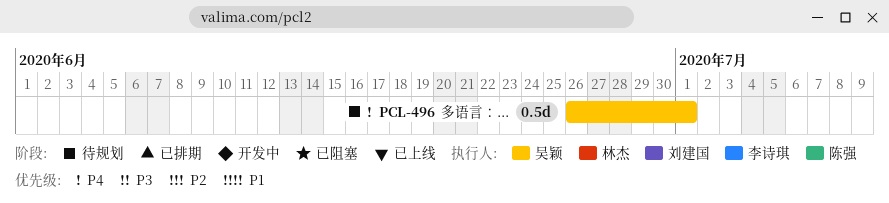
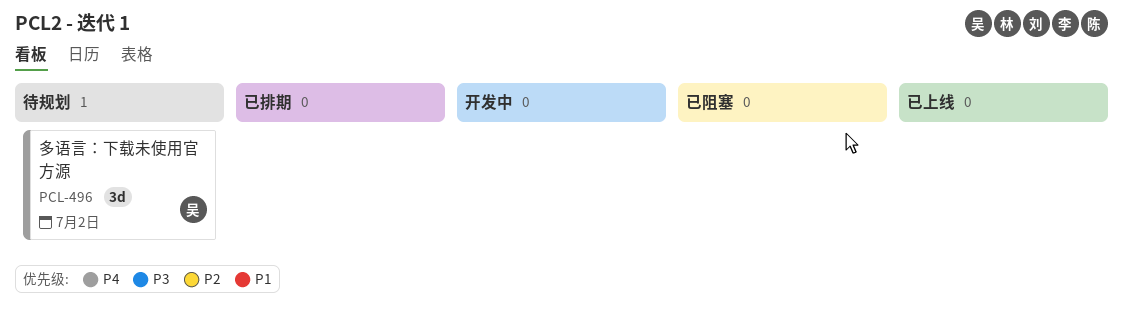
PCL-496, estimate: 0.5d -> 3d
PCL-496, due: Jul 1 -> Jul 2

